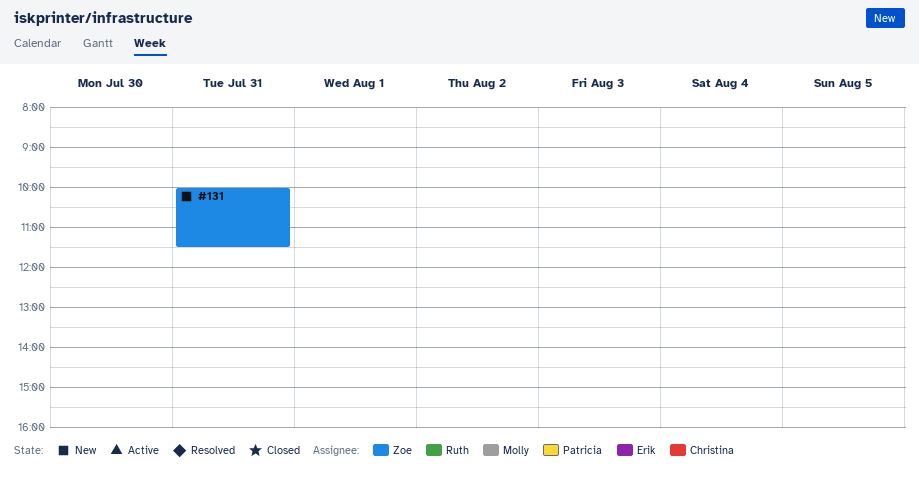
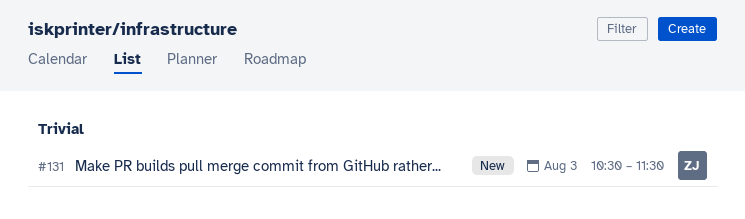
#131, day: Jul 31 -> Aug 3
#131, begins: 10:00 -> 10:30

